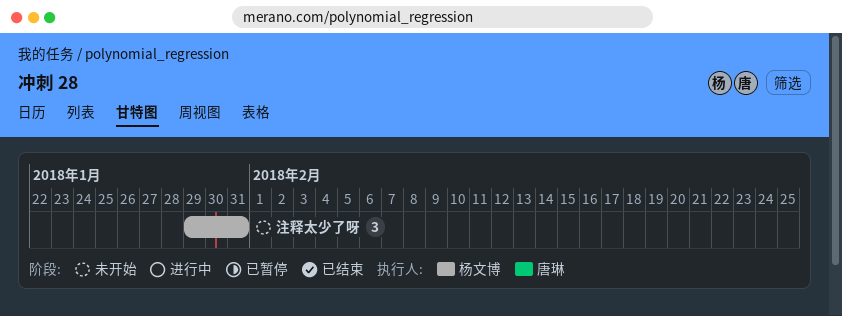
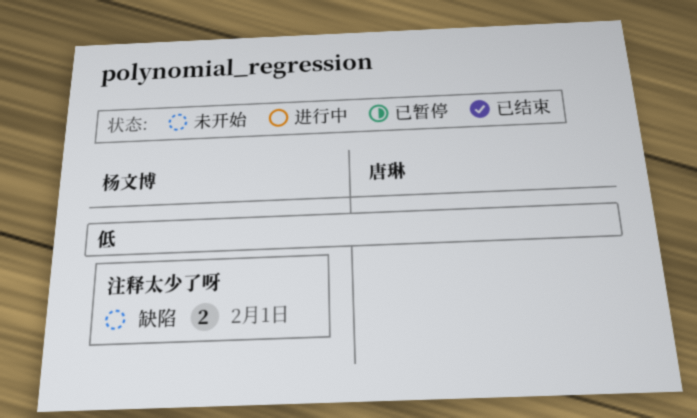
注释太少了呀, estimate: 3 -> 2
注释太少了呀, due: Jan 31 -> Feb 1

